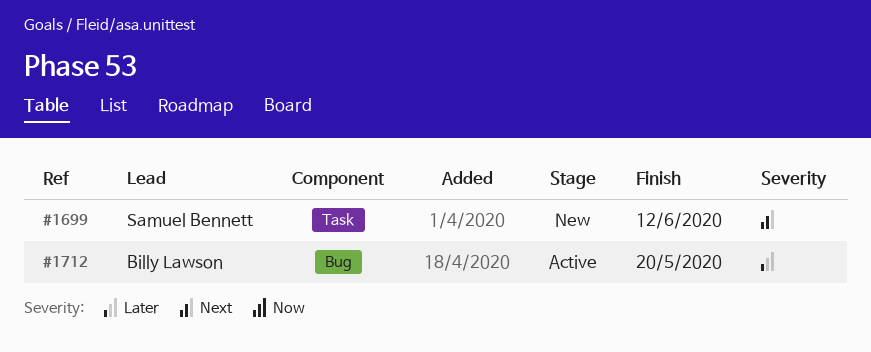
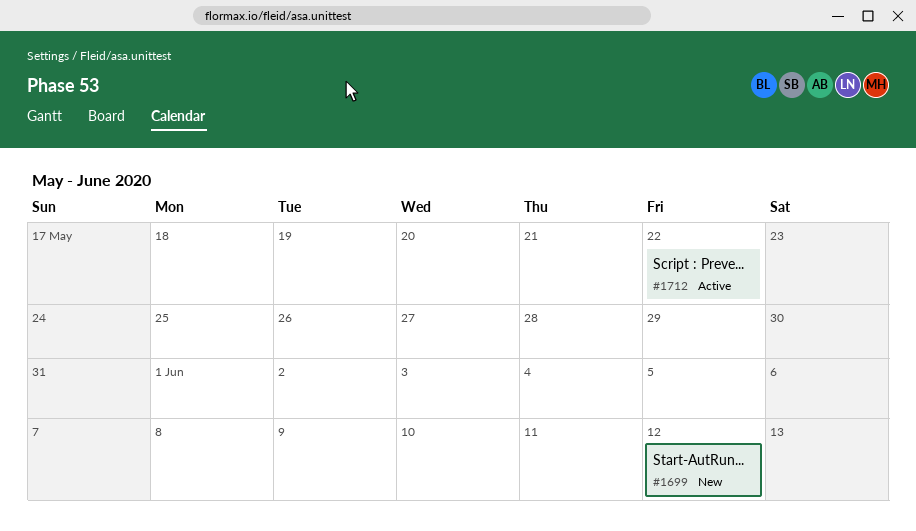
#1712, due: May 20 -> May 22

